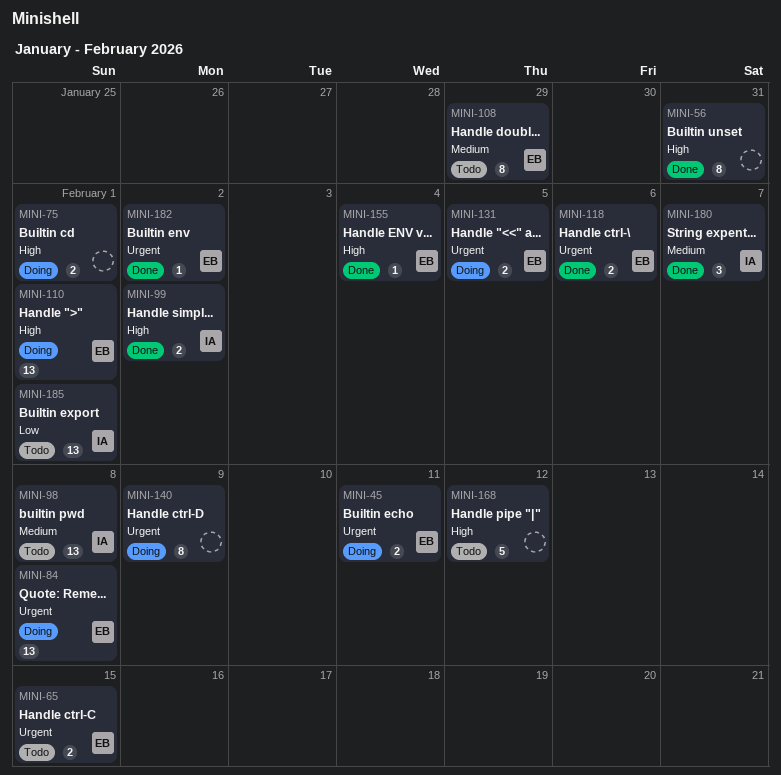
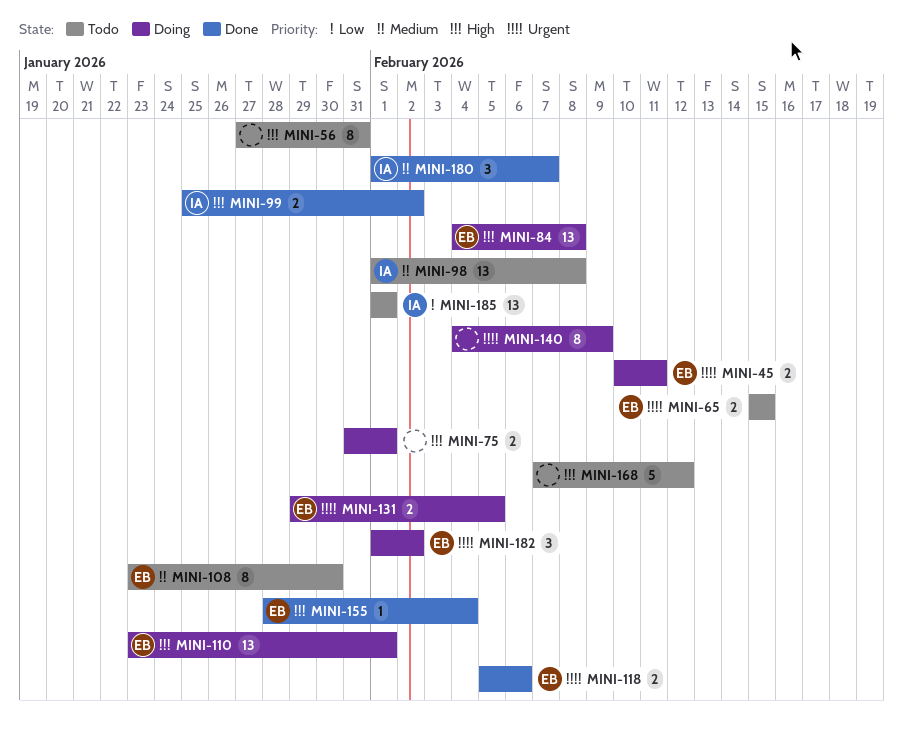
MINI-56, status: Done -> Todo
MINI-84, priority: Urgent -> High
MINI-108, due: Jan 29 -> Jan 30
MINI-182, status: Done -> Doing
MINI-182, estimate: 1 -> 3

